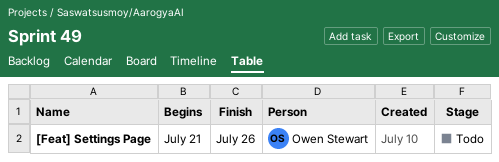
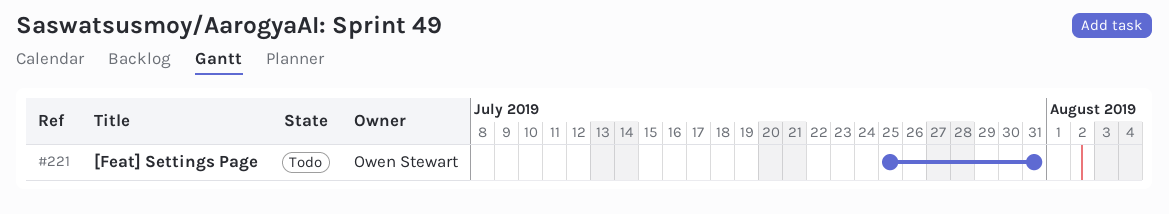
[Feat] Settings Page, start: Jul 21 -> Jul 25
[Feat] Settings Page, due: Jul 26 -> Jul 31

